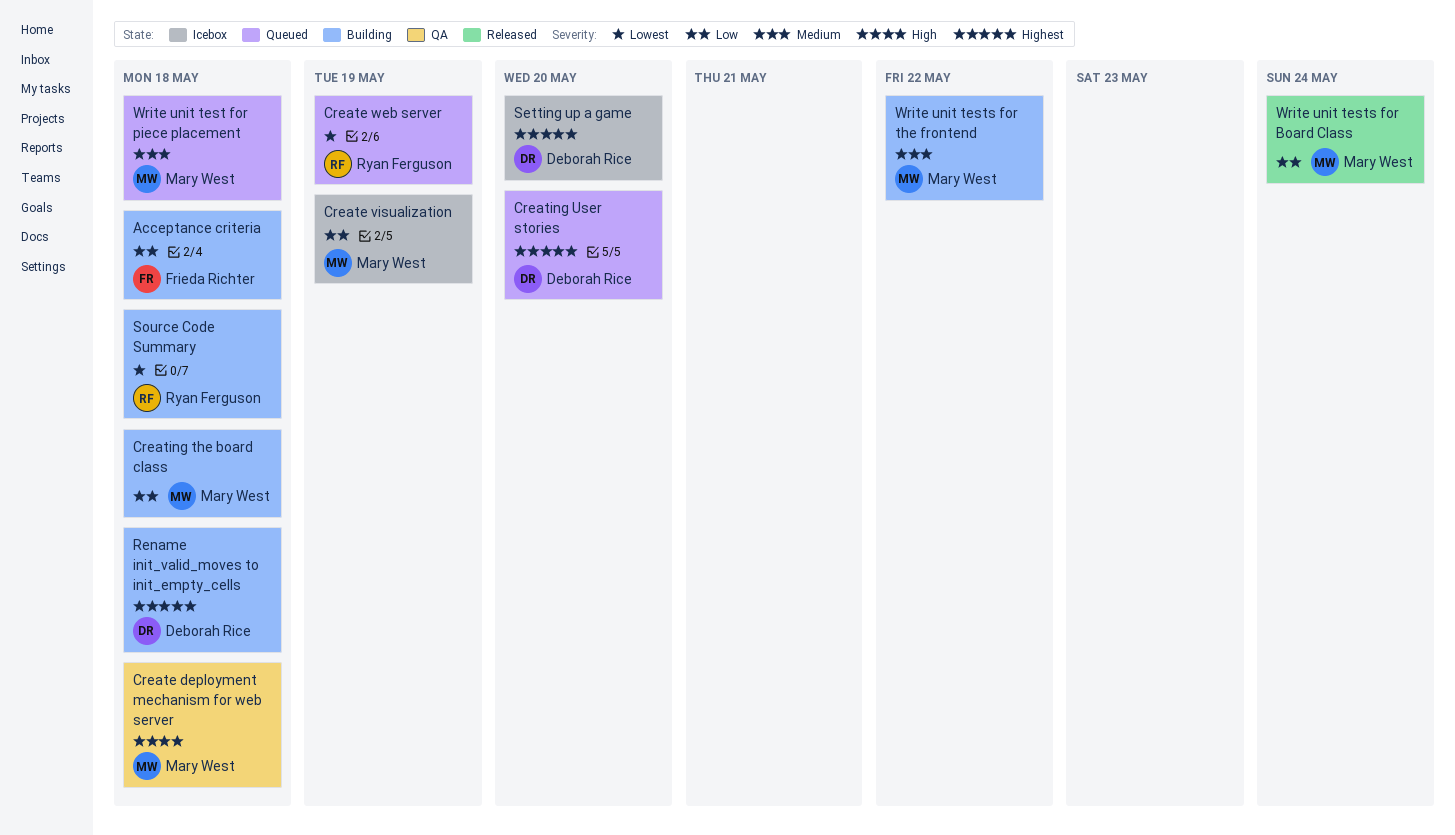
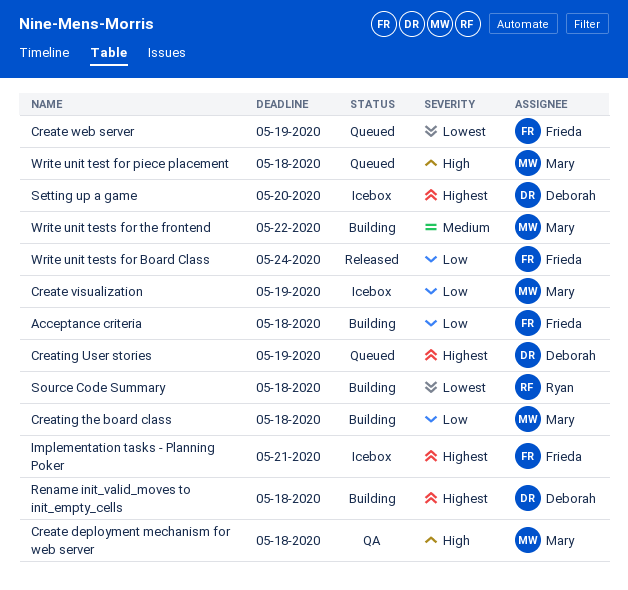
Create web server, owner: Ryan Ferguson -> Frieda Richter
Creating User stories, due: May 20 -> May 19
Implementation tasks - Planning Poker: none -> present
Write unit test for piece placement, priority: Medium -> High
Write unit tests for Board Class, owner: Mary West -> Frieda Richter

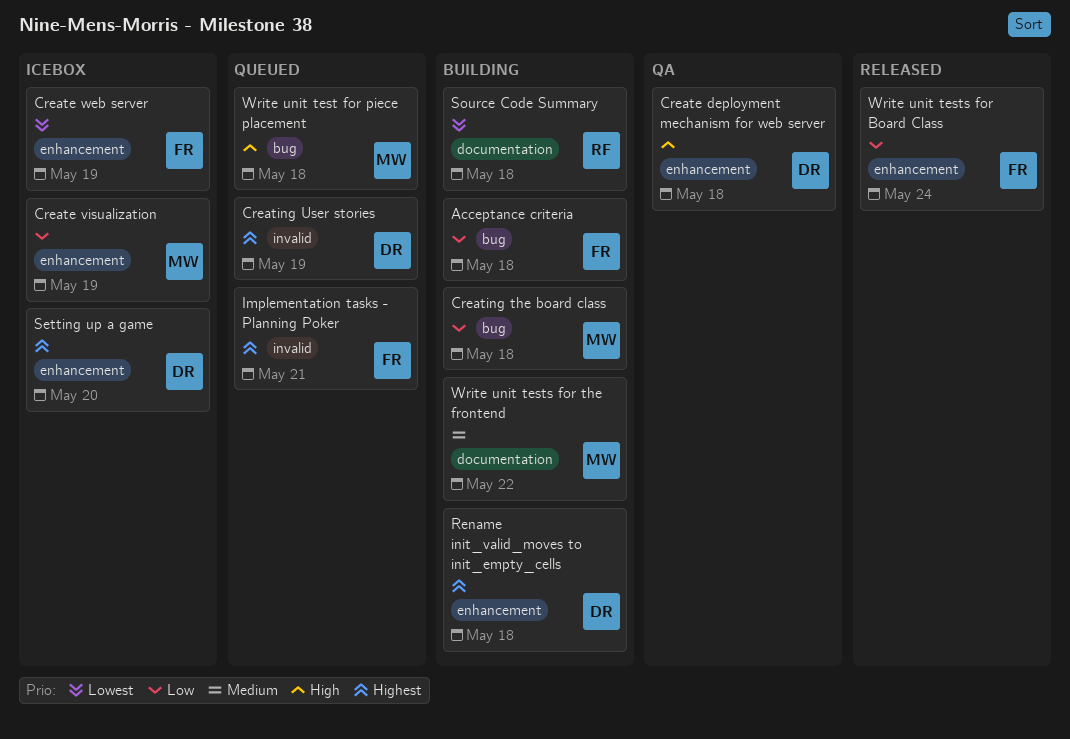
Create deployment mechanism for web server, owner: Mary -> Deborah
Create web server, status: Queued -> Icebox
Implementation tasks - Planning Poker, status: Icebox -> Queued

